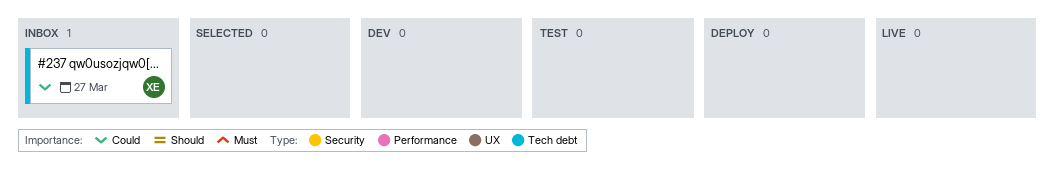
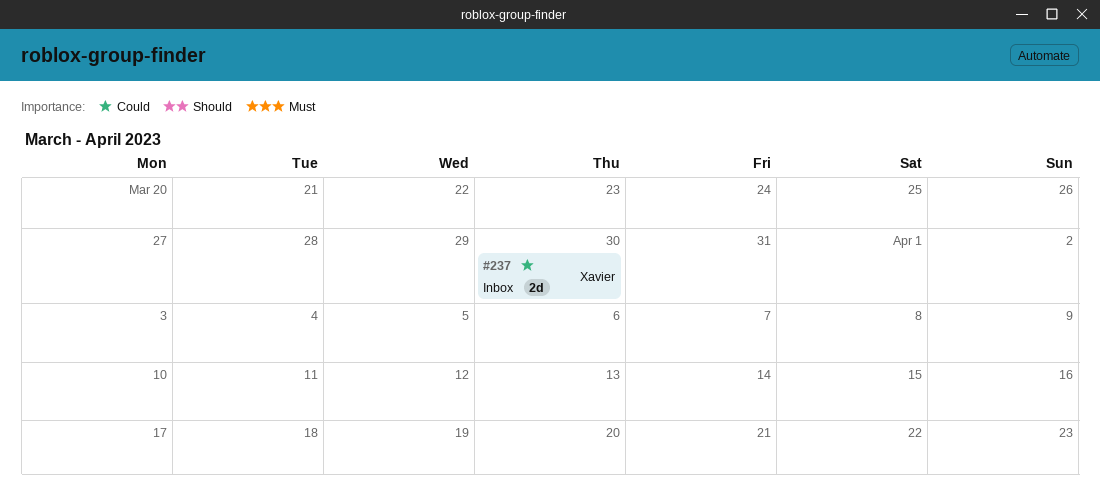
#237, due: Mar 27 -> Mar 30

